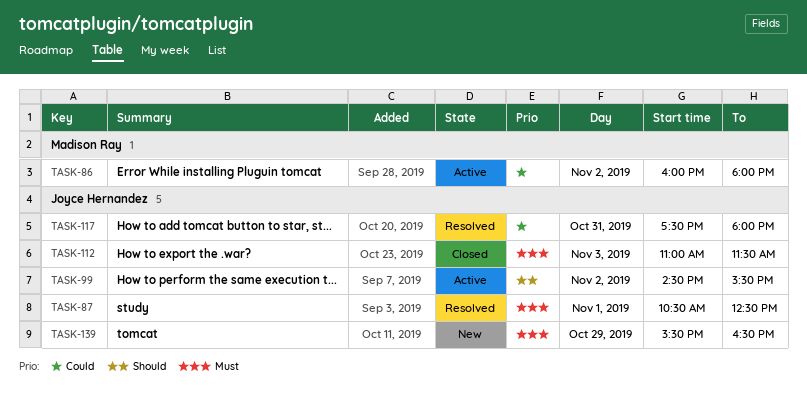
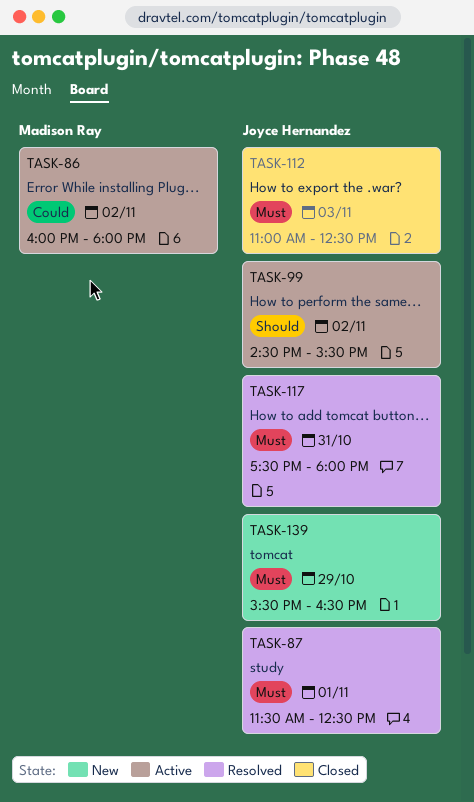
TASK-87, begins: 10:30 -> 11:30
TASK-112, ends: 11:30 -> 12:30
TASK-117, priority: Could -> Must

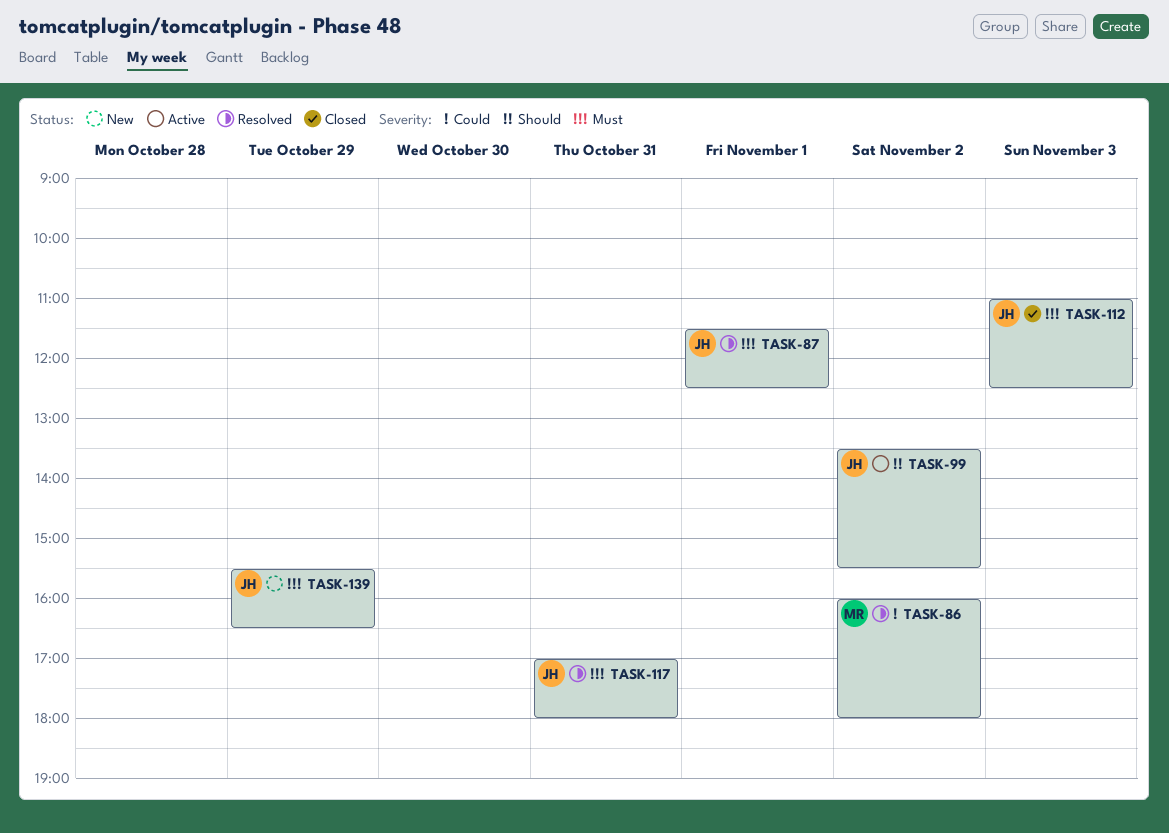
TASK-86, status: Active -> Resolved
TASK-99, begins: 14:30 -> 13:30
TASK-117, begins: 17:30 -> 17:00

